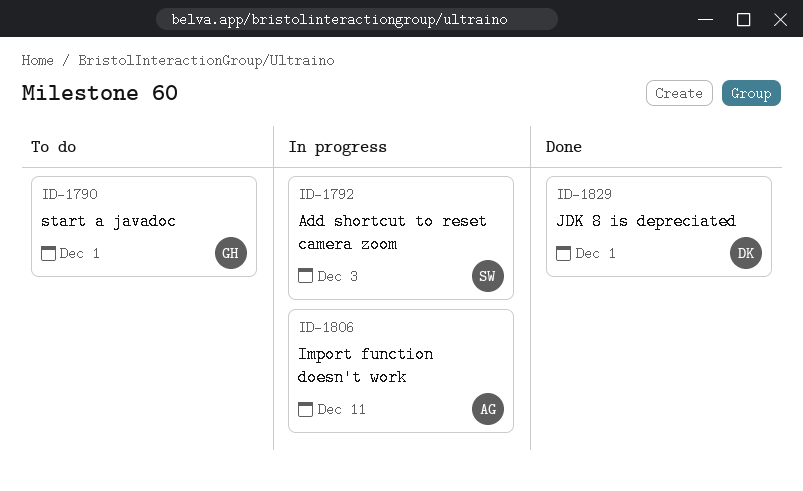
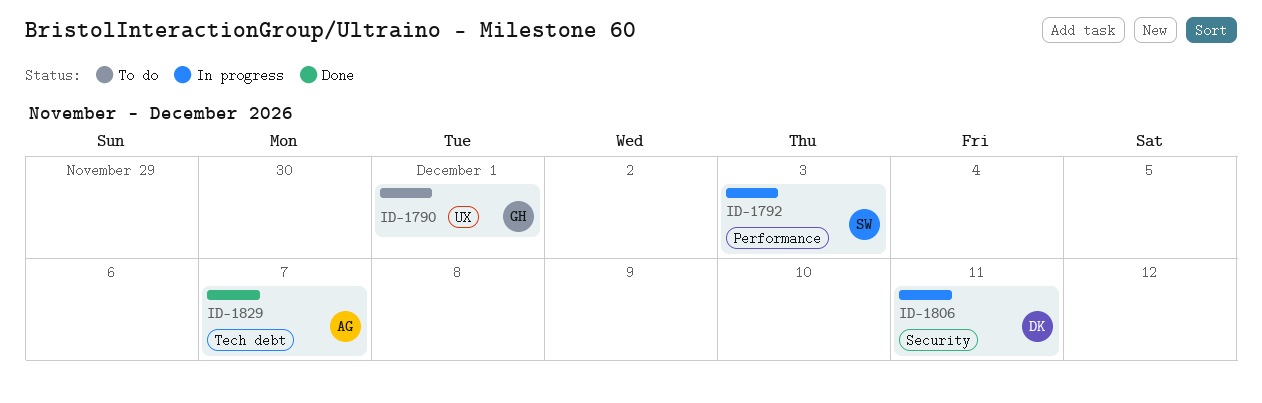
ID-1806, owner: AG -> DK
ID-1829, owner: DK -> AG
ID-1829, due: Dec 1 -> Dec 7

